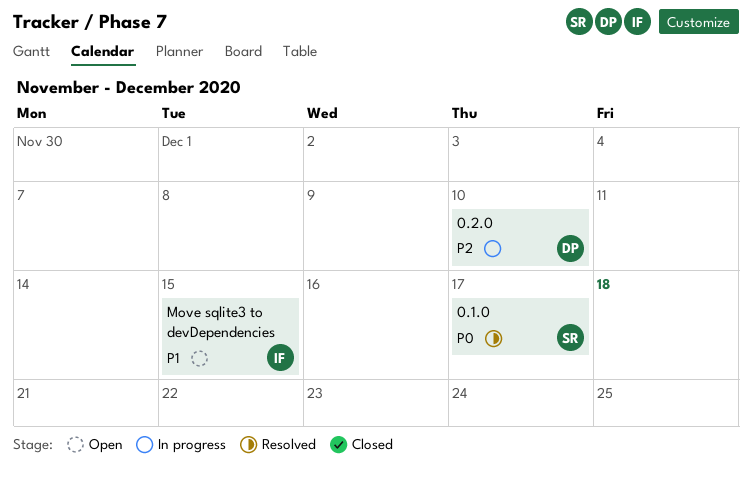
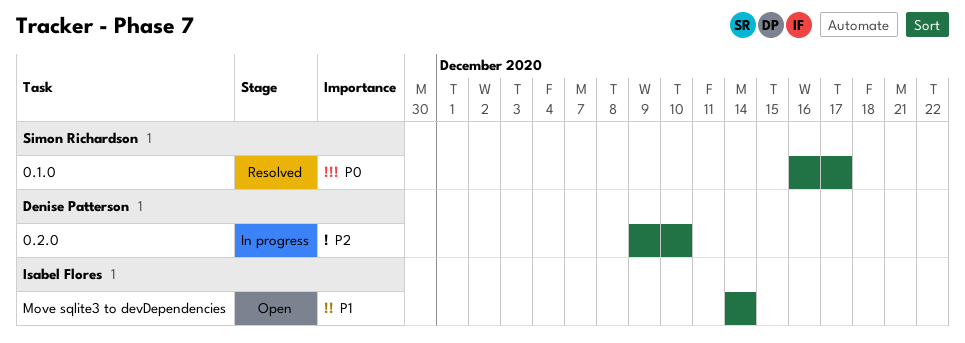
Move sqlite3 to devDependencies, due: Dec 15 -> Dec 14

